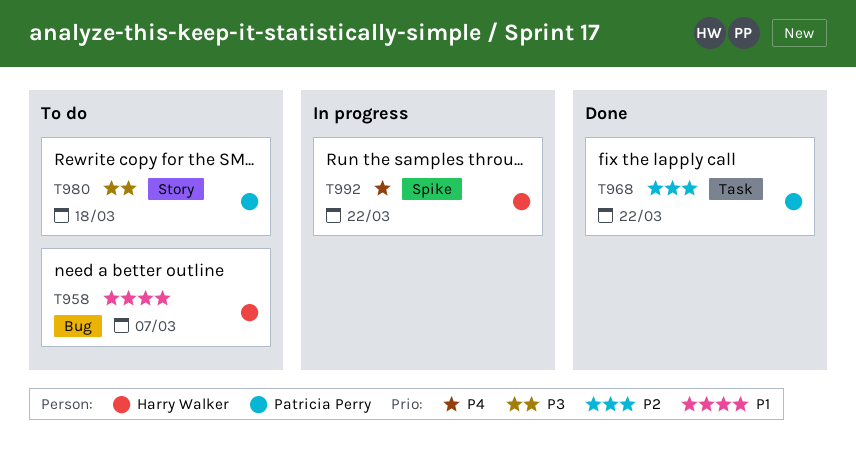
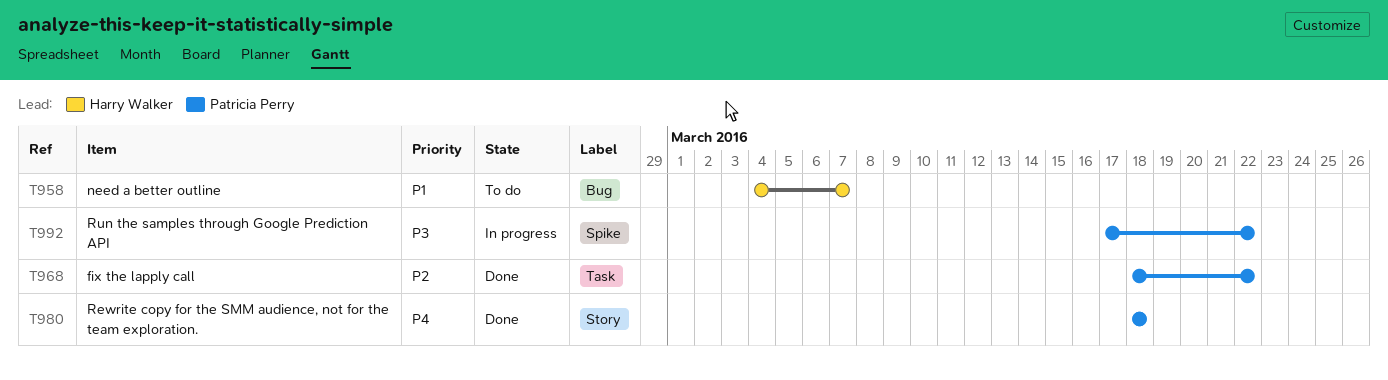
T980, status: To do -> Done
T980, priority: P3 -> P4
T992, owner: Harry Walker -> Patricia Perry
T992, priority: P4 -> P3

